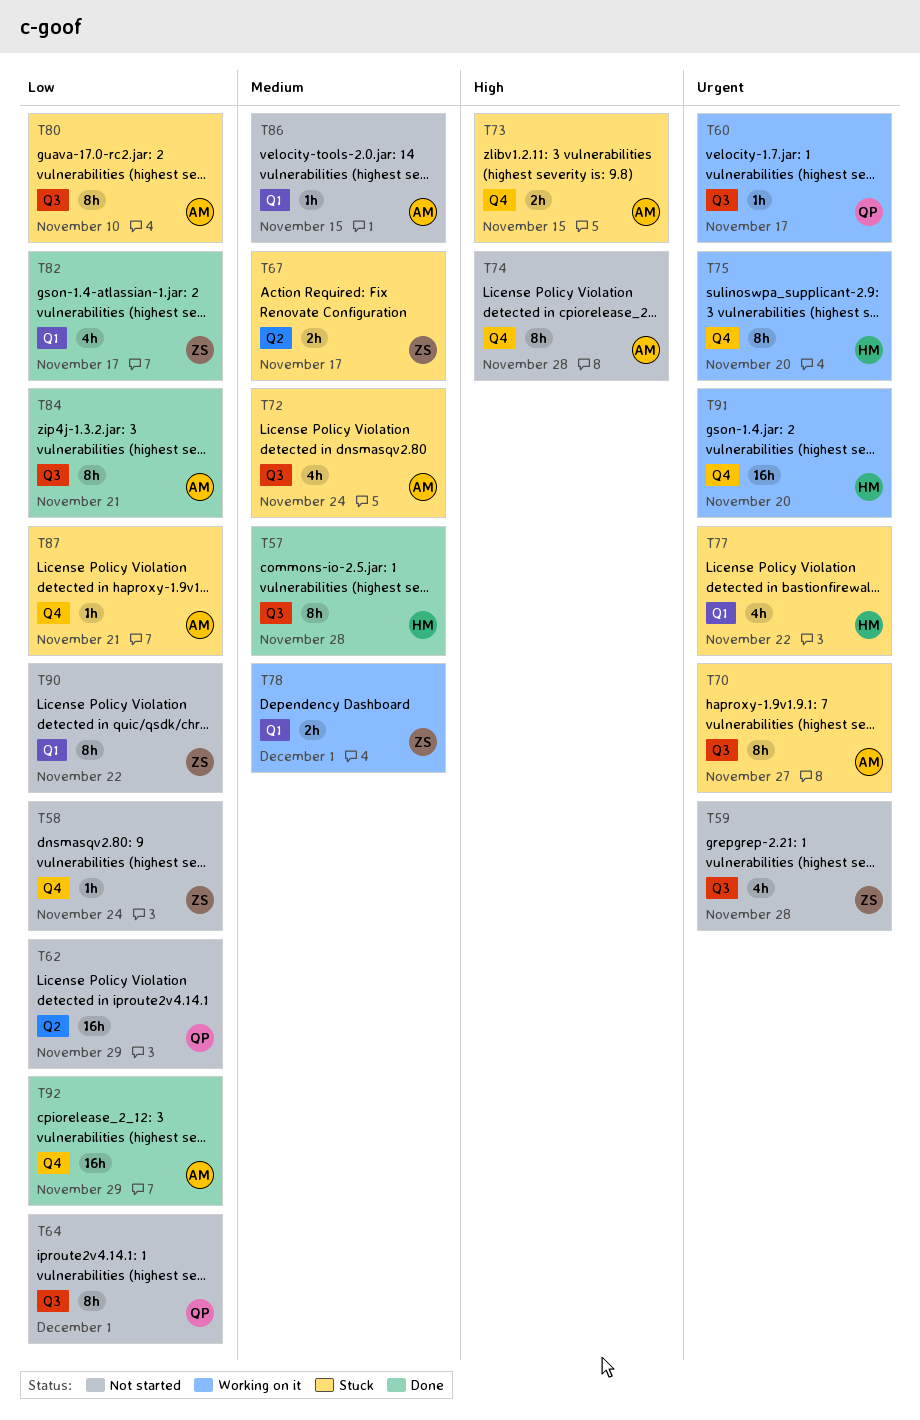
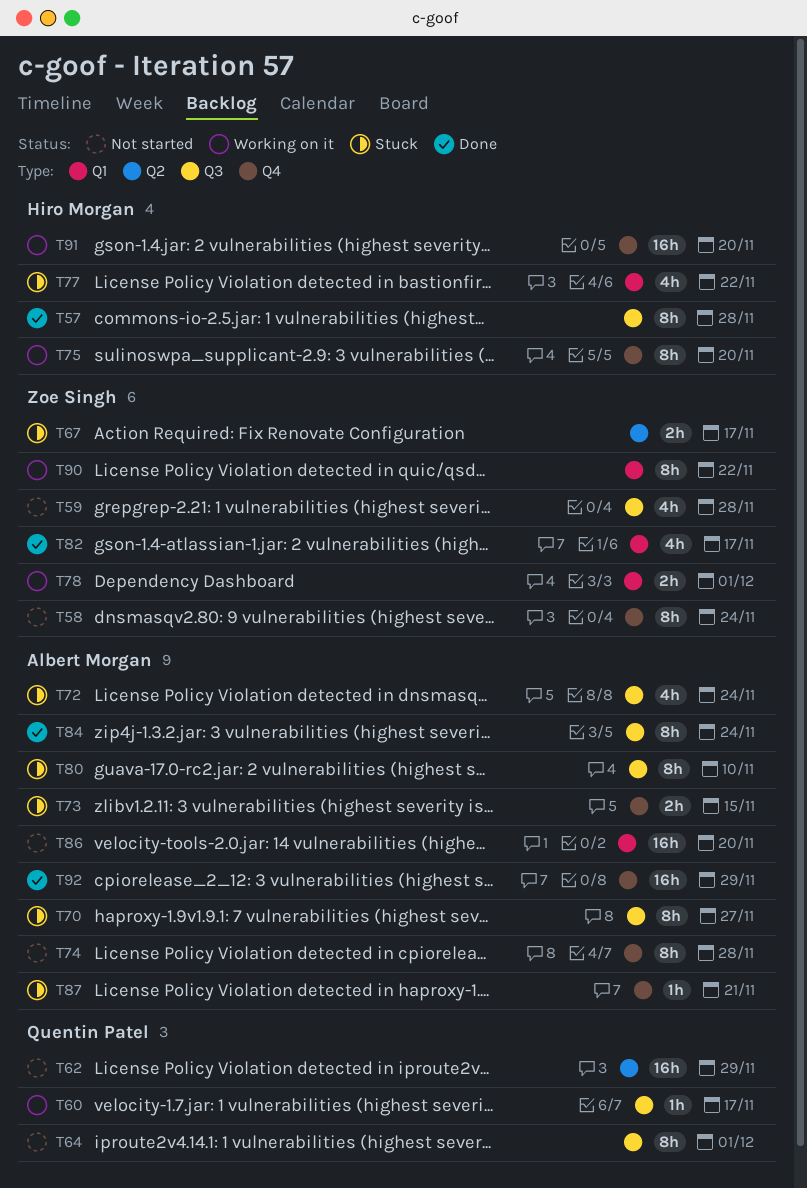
T58, estimate: 1h -> 8h
T84, due: Nov 21 -> Nov 24
T86, estimate: 1h -> 16h
T86, due: Nov 15 -> Nov 20
T90, status: Not started -> Working on it

